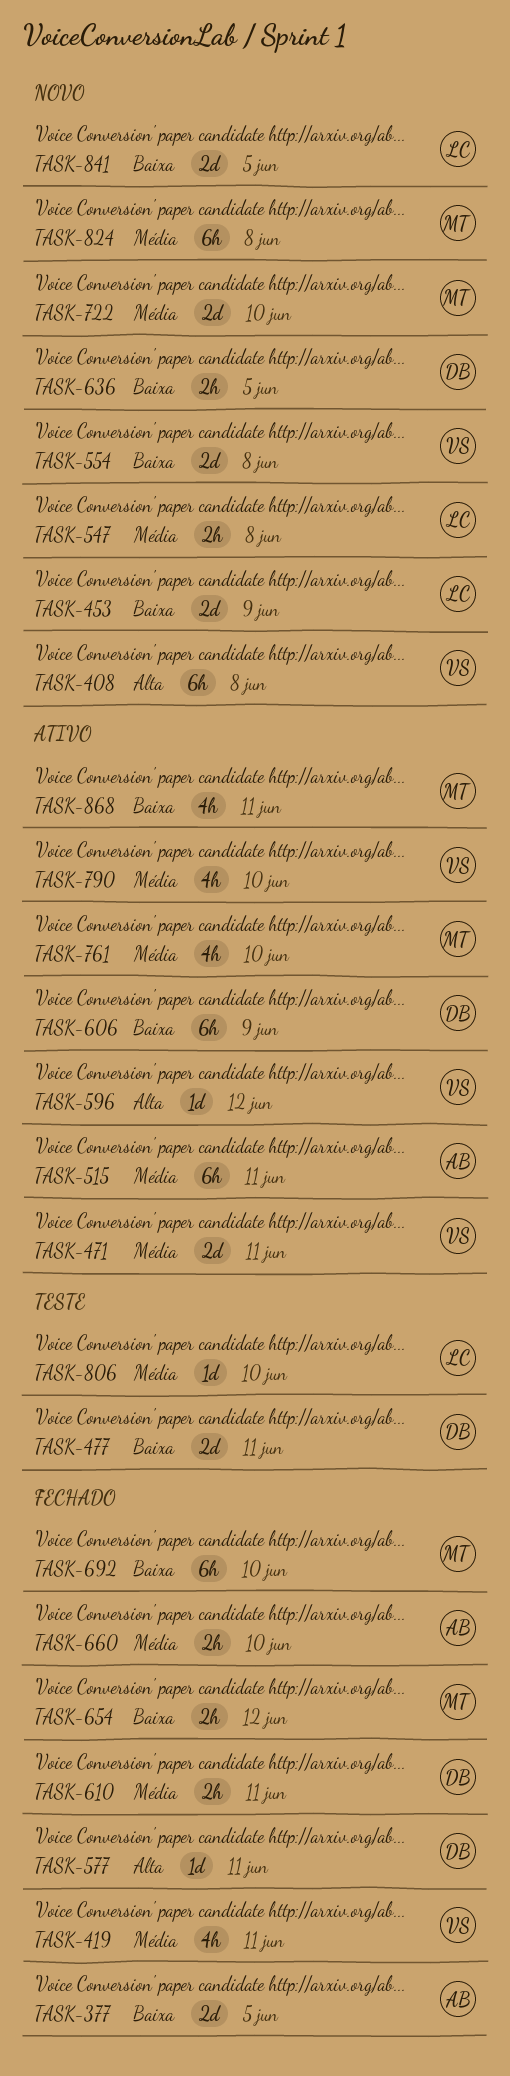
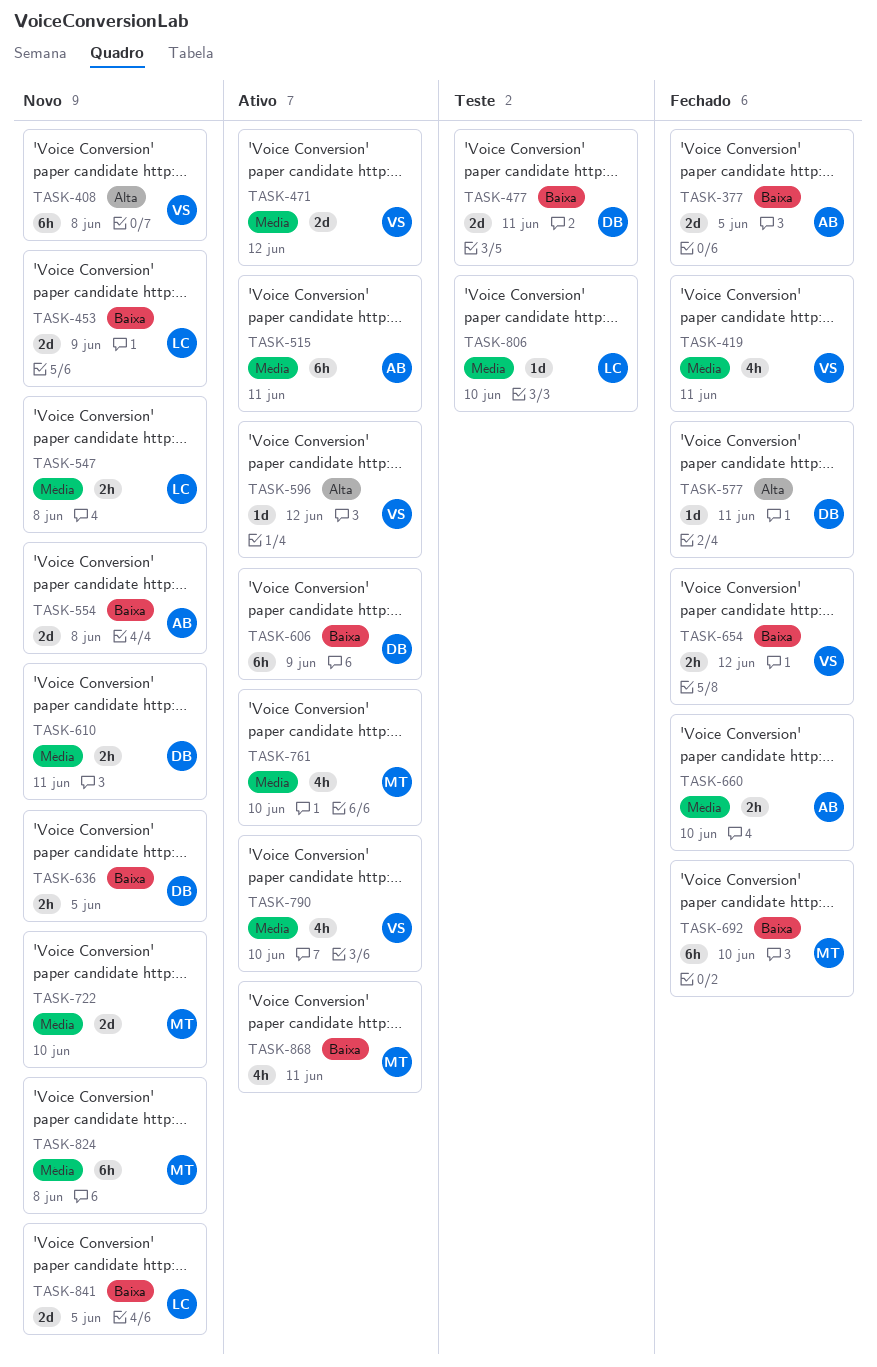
TASK-471, due: Jun 11 -> Jun 12
TASK-554, owner: VS -> AB
TASK-610, status: Fechado -> Novo
TASK-654, owner: MT -> VS

